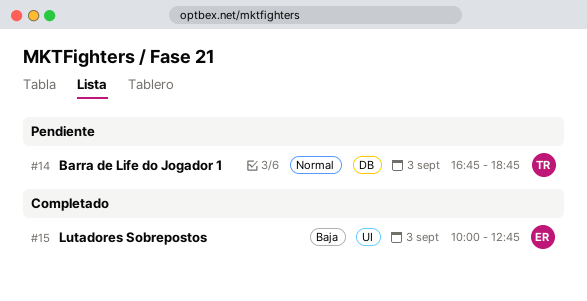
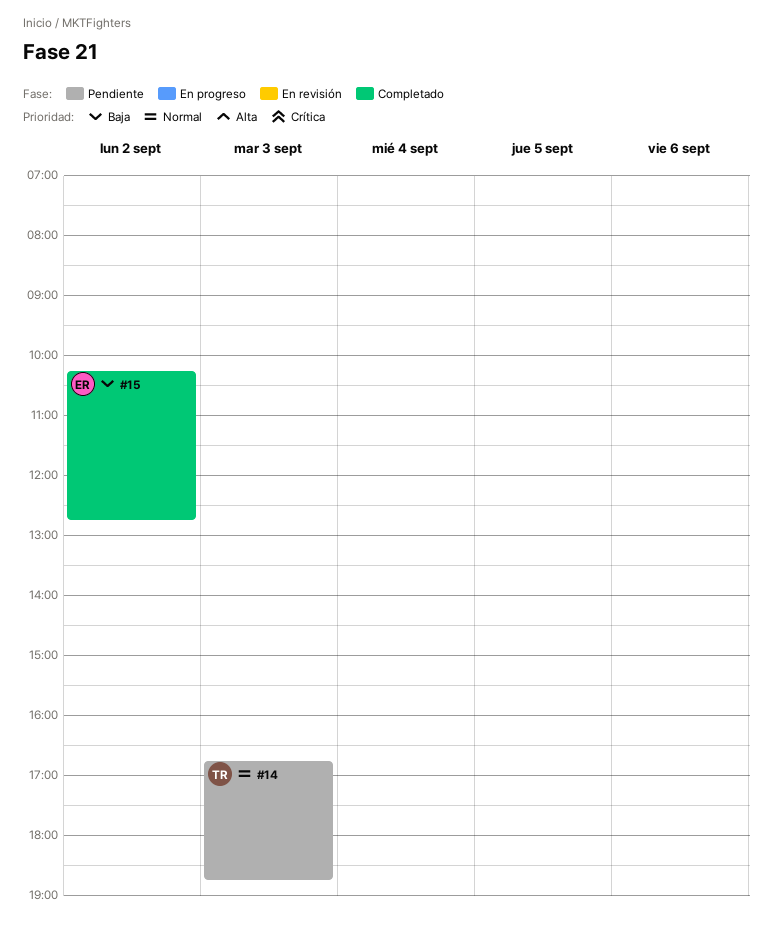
#15, day: Sep 3 -> Sep 2
#15, begins: 10:00 -> 10:15

